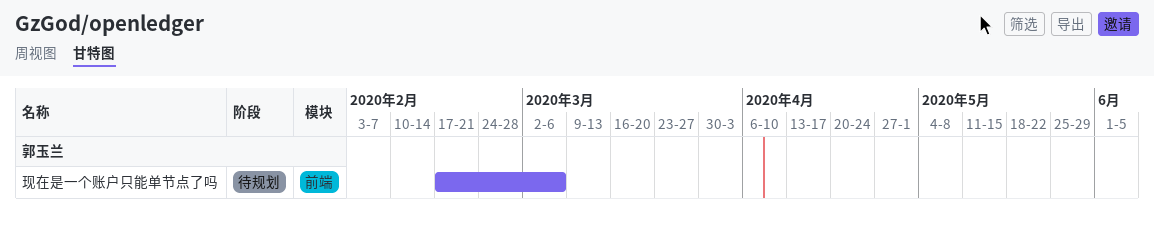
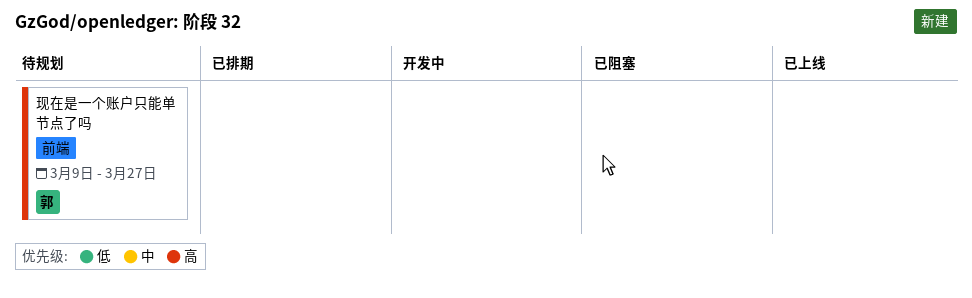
现在是一个账户只能单节点了吗, start: Feb 17 -> Mar 9
现在是一个账户只能单节点了吗, due: Mar 6 -> Mar 27

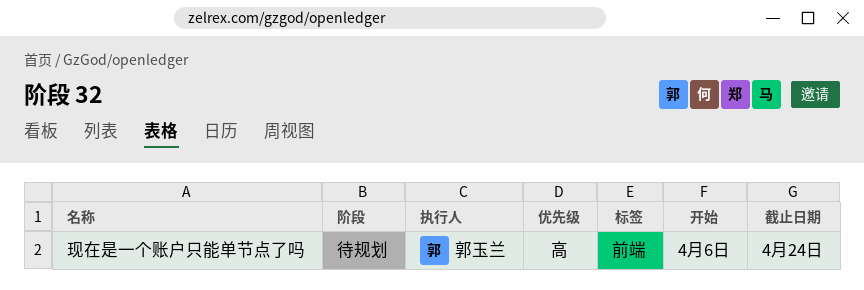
现在是一个账户只能单节点了吗, start: Mar 9 -> Apr 6
现在是一个账户只能单节点了吗, due: Mar 27 -> Apr 24

